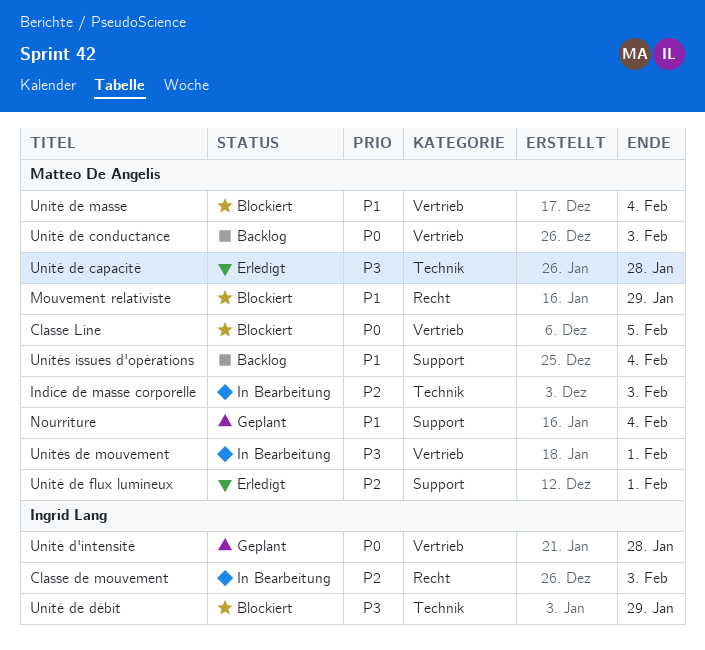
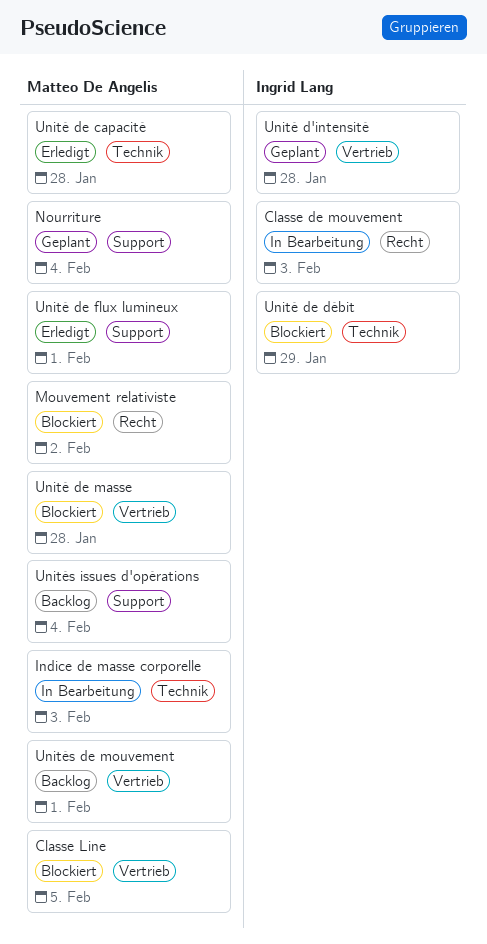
Mouvement relativiste, due: Jan 29 -> Feb 2
Unité de conductance: present -> none
Unité de masse, due: Feb 4 -> Jan 28
Unités de mouvement, status: In Bearbeitung -> Backlog

